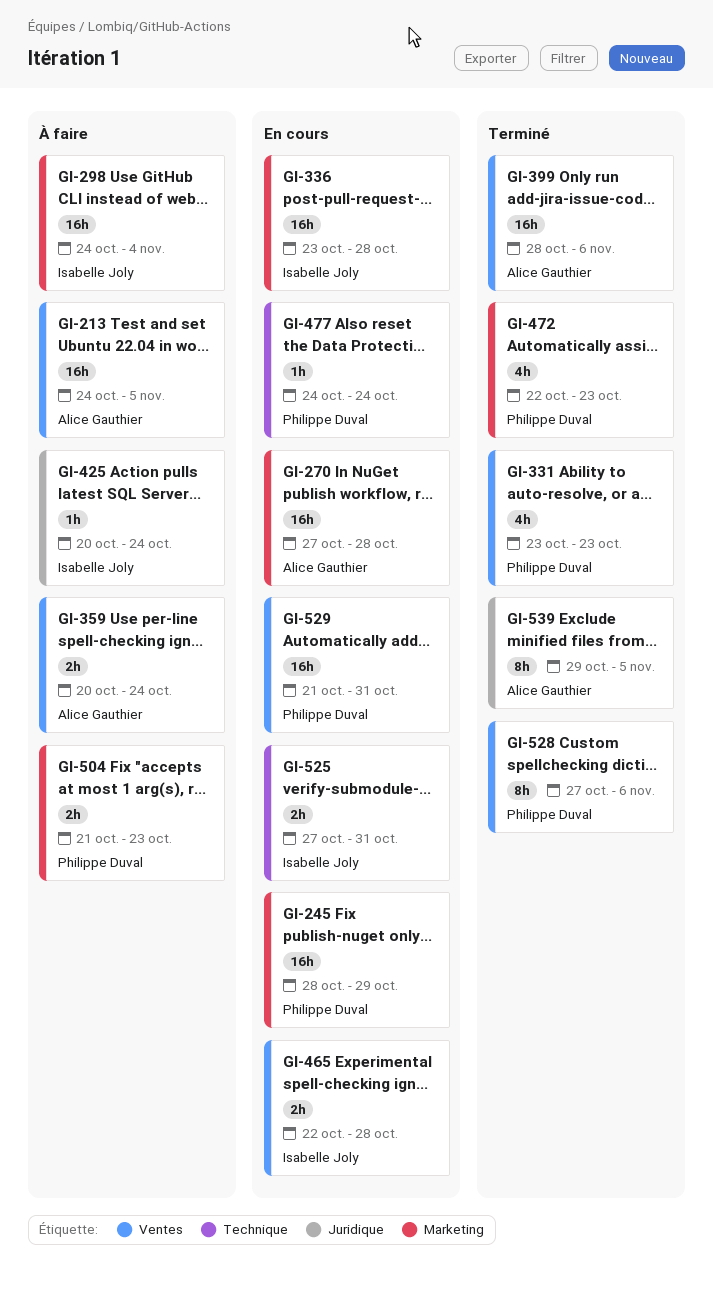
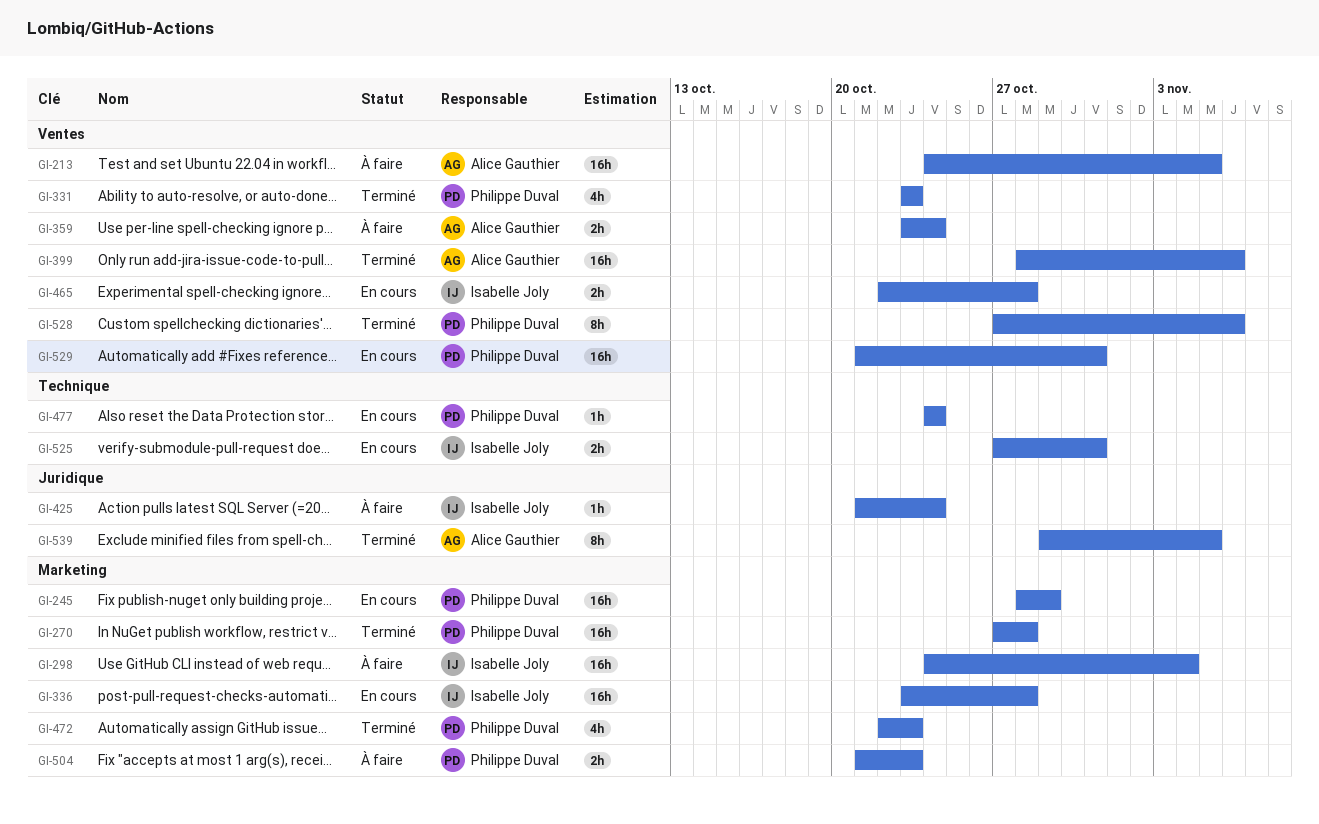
GI-270, status: En cours -> Terminé
GI-270, owner: Alice Gauthier -> Philippe Duval
GI-359, start: Oct 20 -> Oct 23
GI-425, start: Oct 20 -> Oct 21

